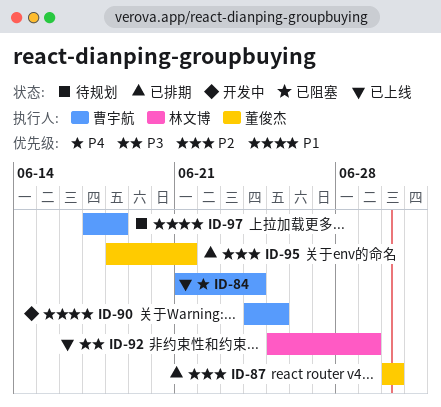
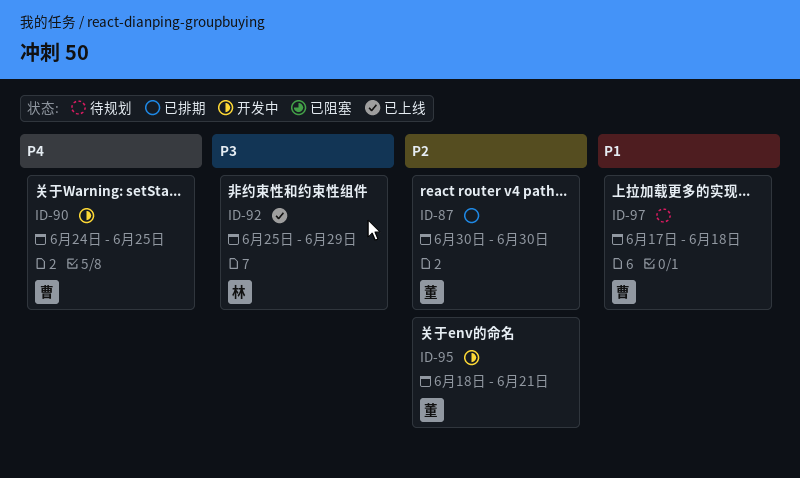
ID-84: present -> none
ID-90, priority: P1 -> P4
ID-95, status: 已排期 -> 开发中

